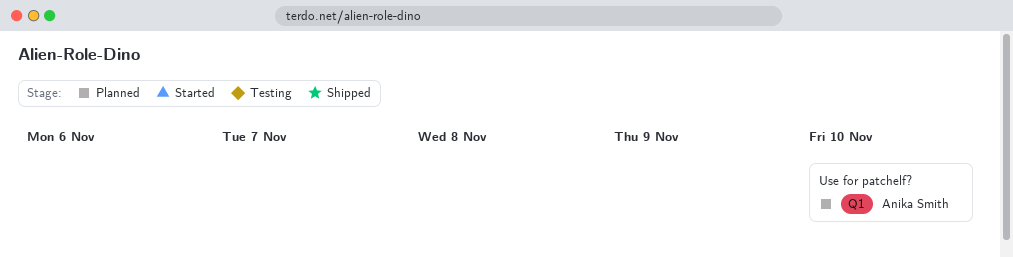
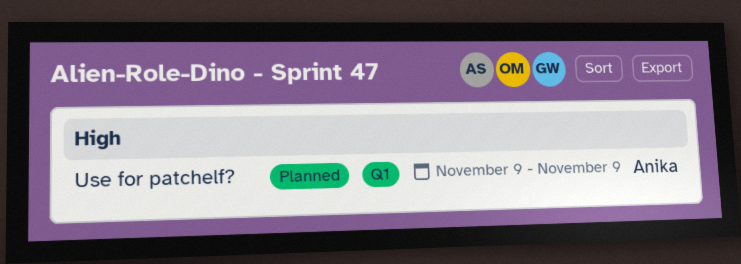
Use for patchelf?, due: Nov 10 -> Nov 9

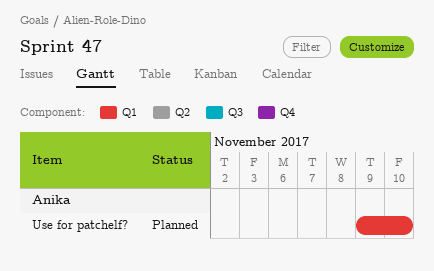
Use for patchelf?, due: Nov 9 -> Nov 10

